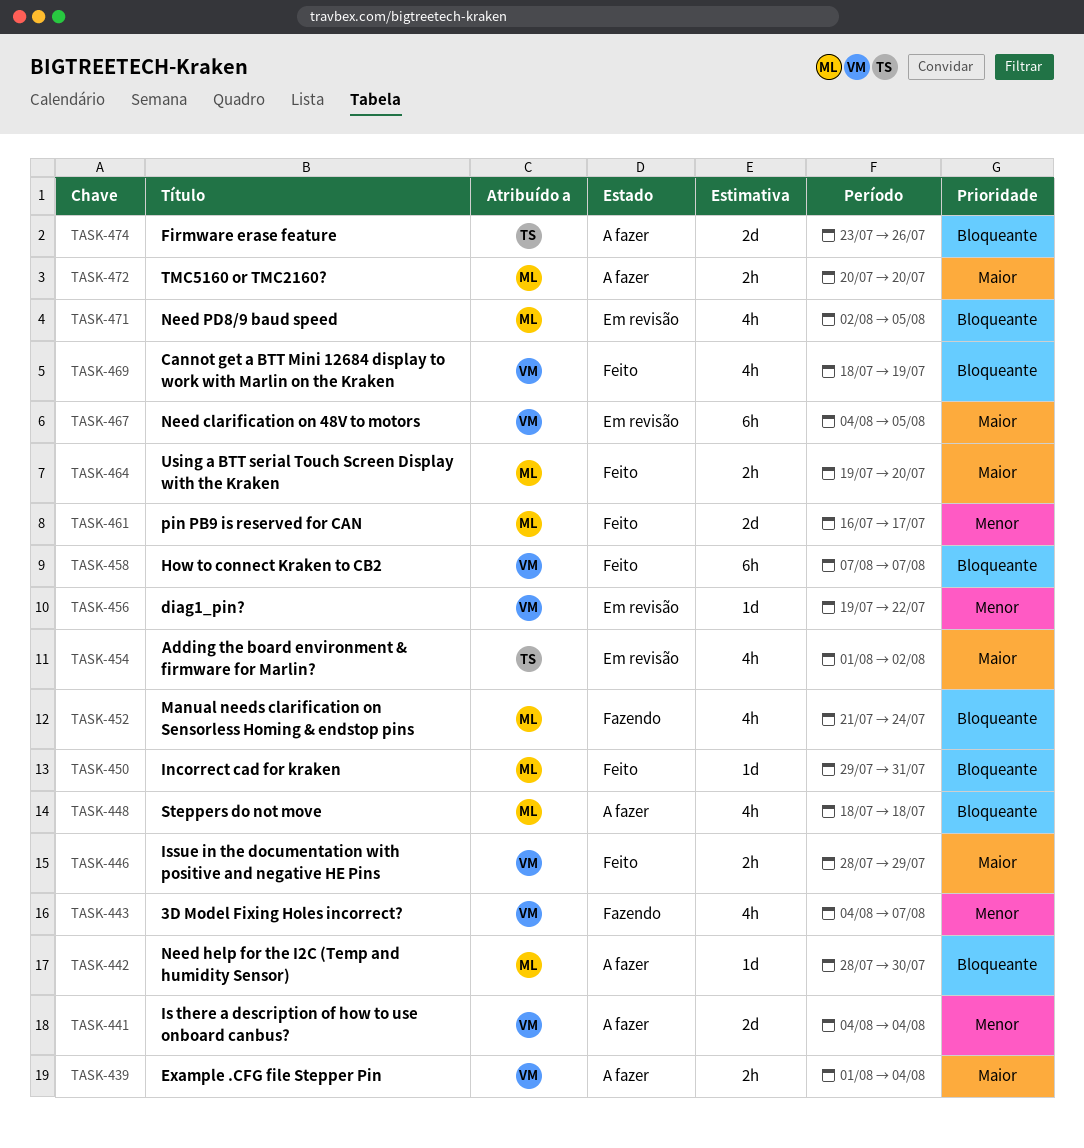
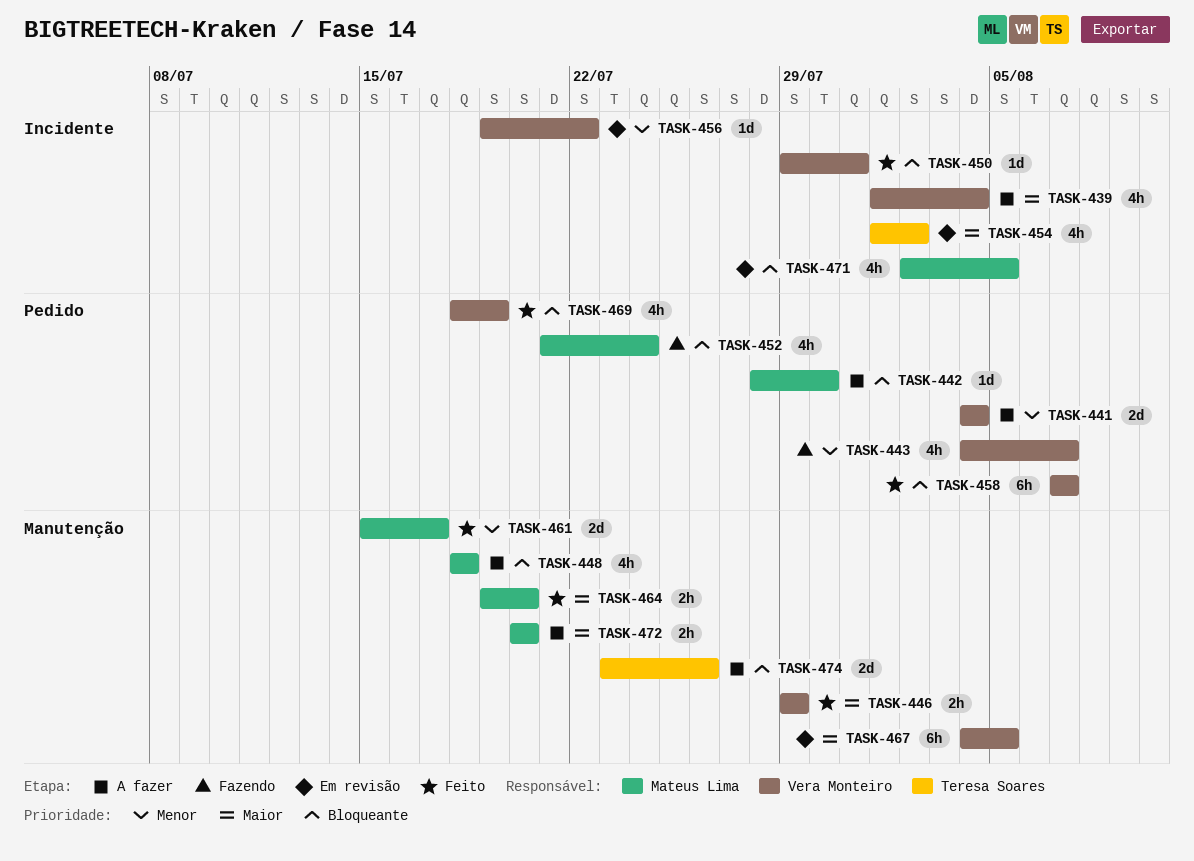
TASK-439, estimate: 2h -> 4h
TASK-446, start: Jul 28 -> Jul 29
TASK-450, owner: Mateus Lima -> Vera Monteiro
TASK-461, start: Jul 16 -> Jul 15

